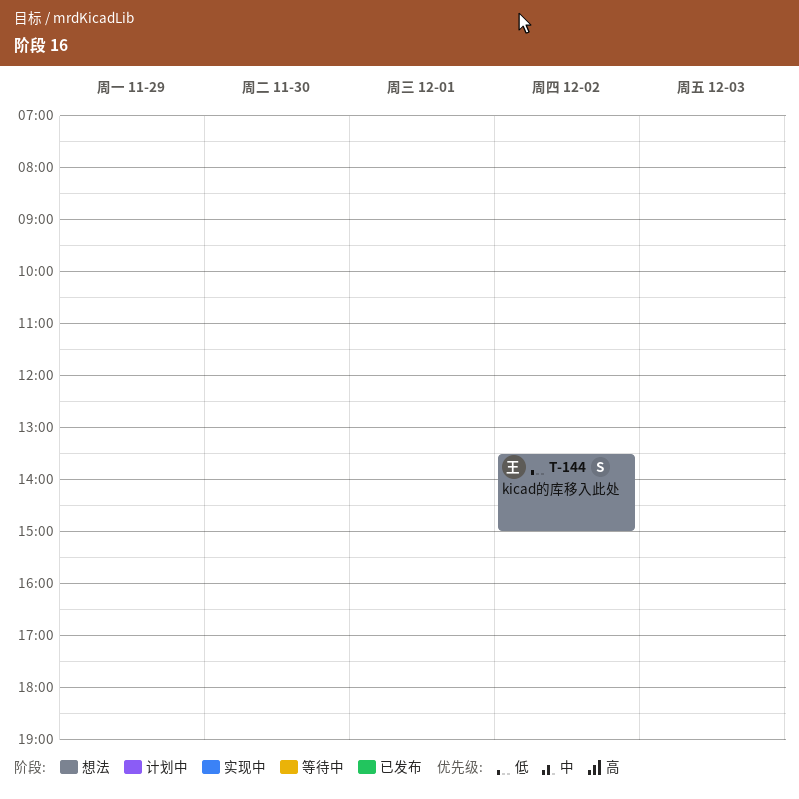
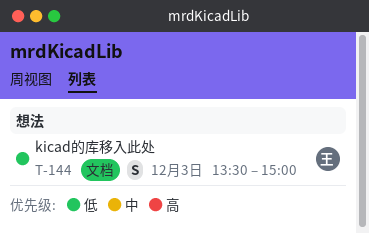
T-144, day: Dec 2 -> Dec 3

